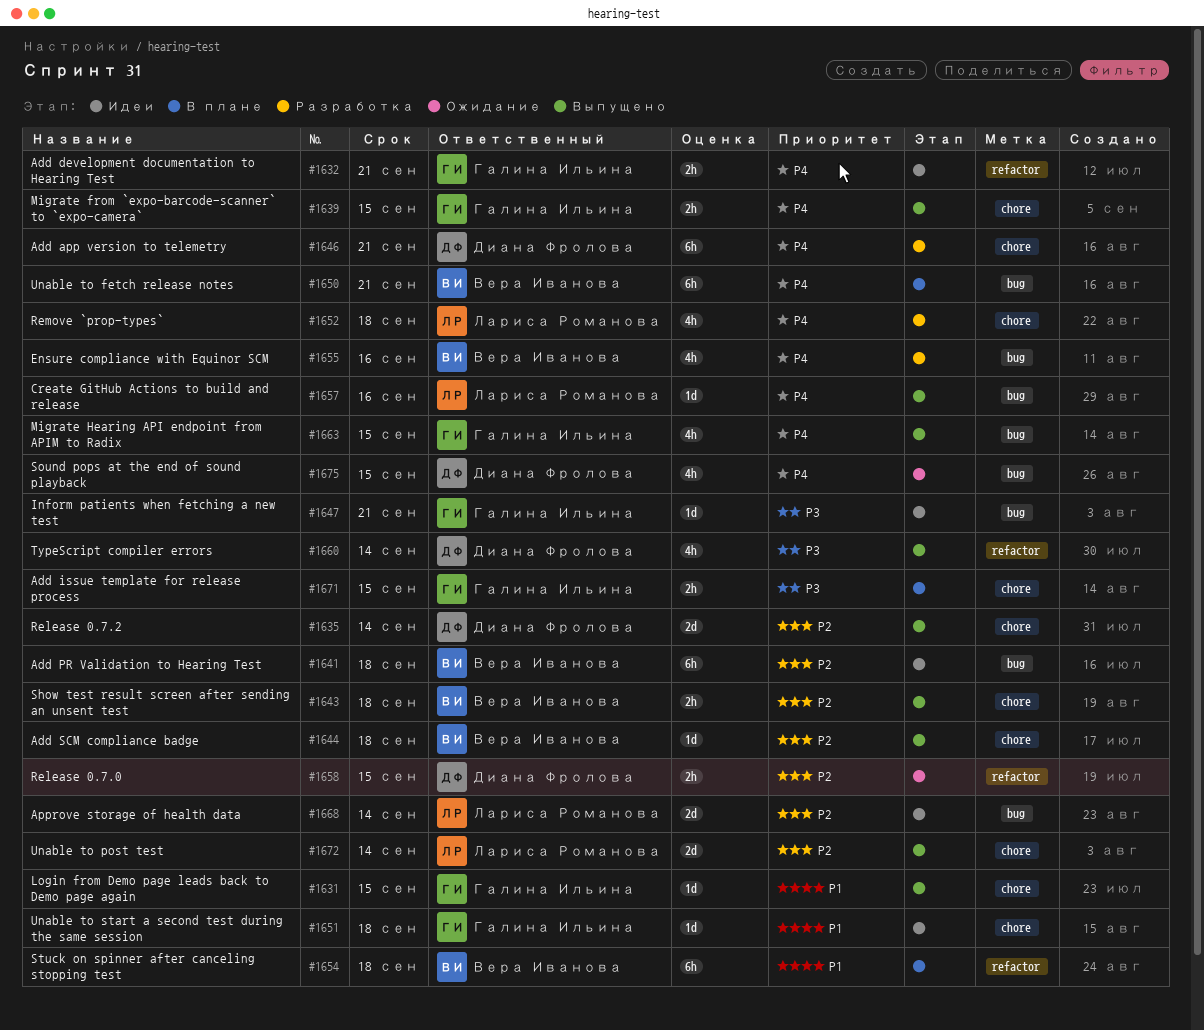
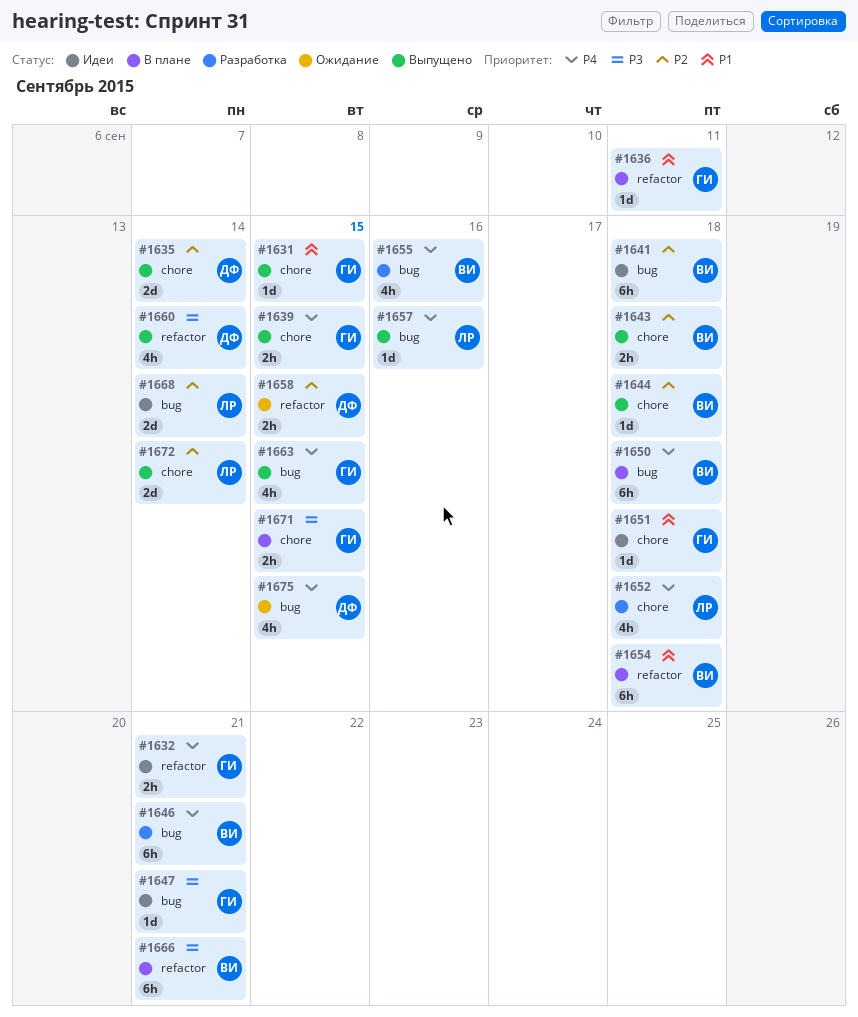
#1636: none -> present
#1646, owner: Диана Фролова -> Вера Иванова
#1646, label: chore -> bug
#1650, due: Sep 21 -> Sep 18
#1666: none -> present

